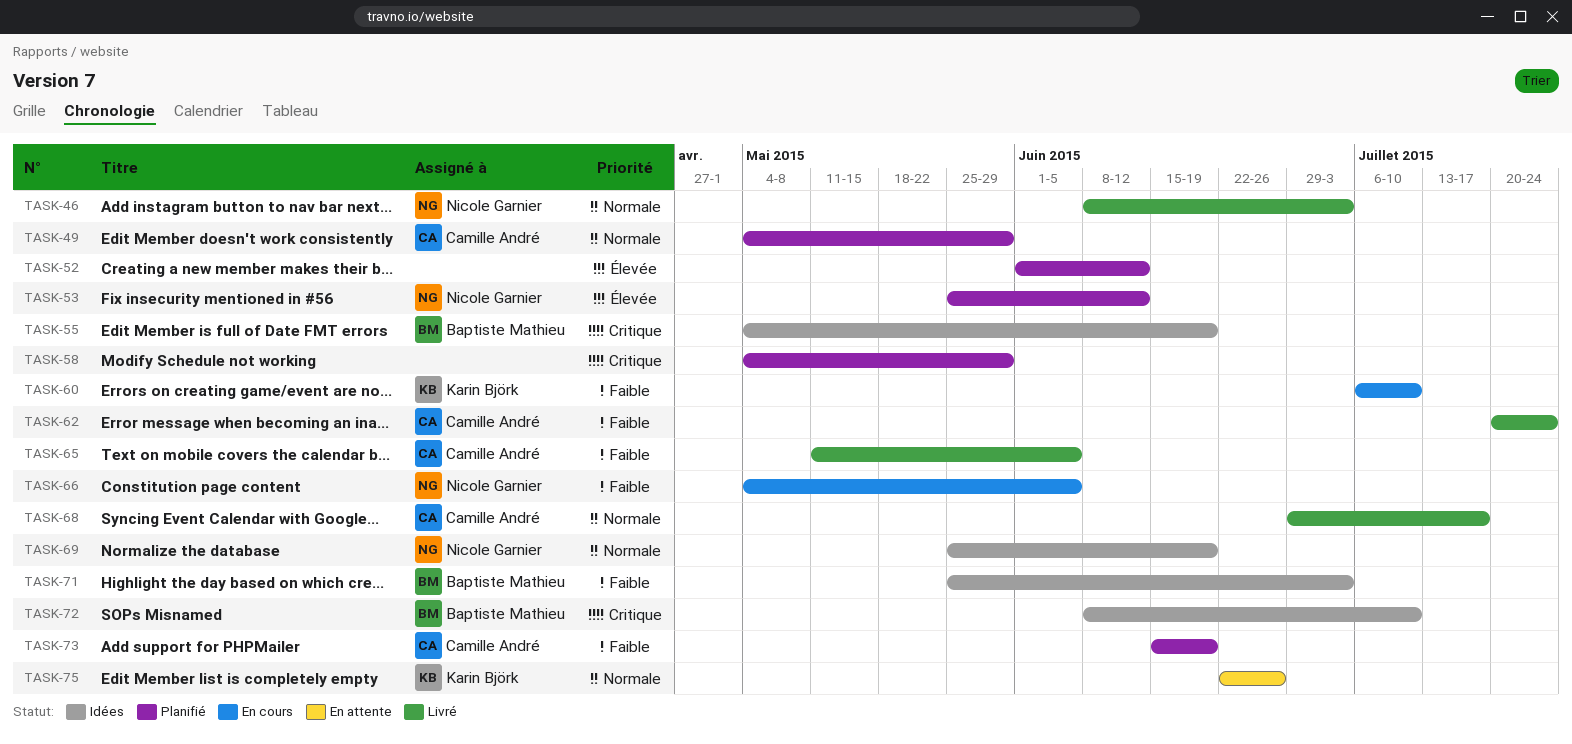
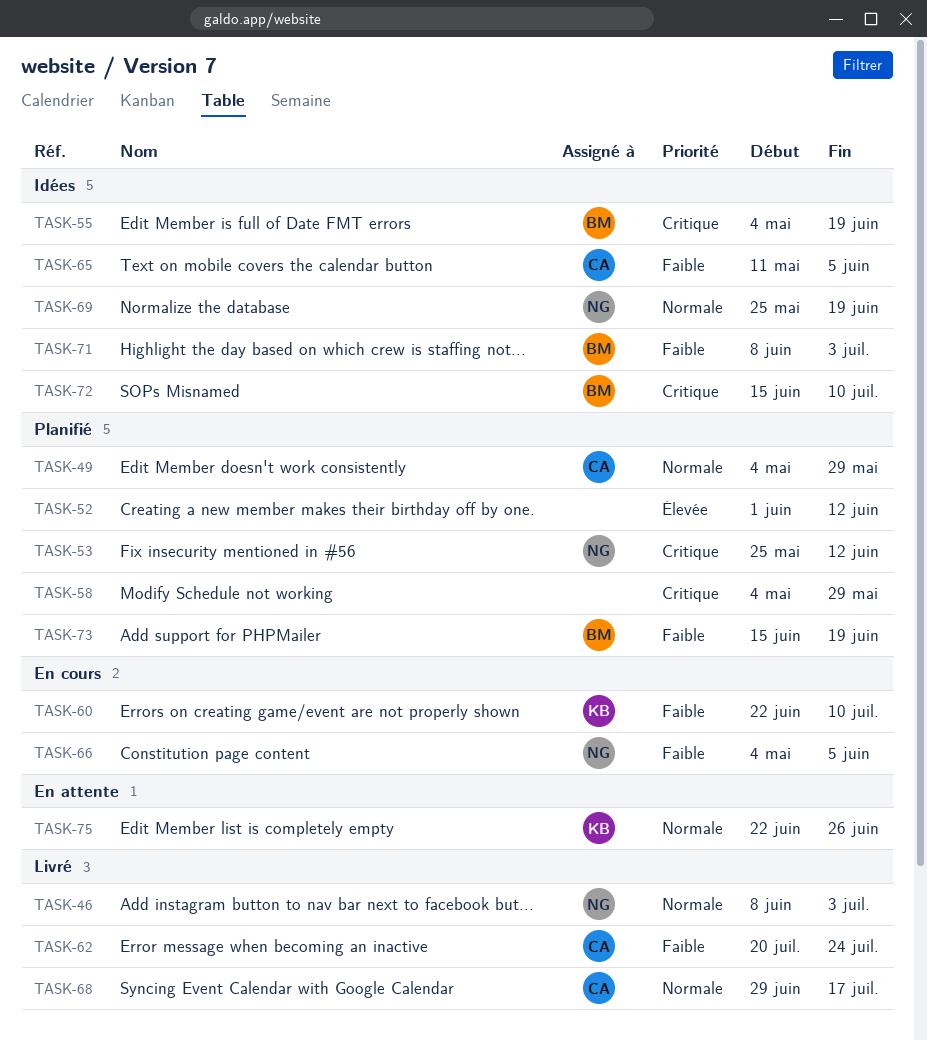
TASK-53, priority: Élevée -> Critique
TASK-60, start: Jul 6 -> Jun 22
TASK-65, status: Livré -> Idées
TASK-71, start: May 25 -> Jun 8
TASK-72, start: Jun 8 -> Jun 15
TASK-73, owner: Camille André -> Baptiste Mathieu

